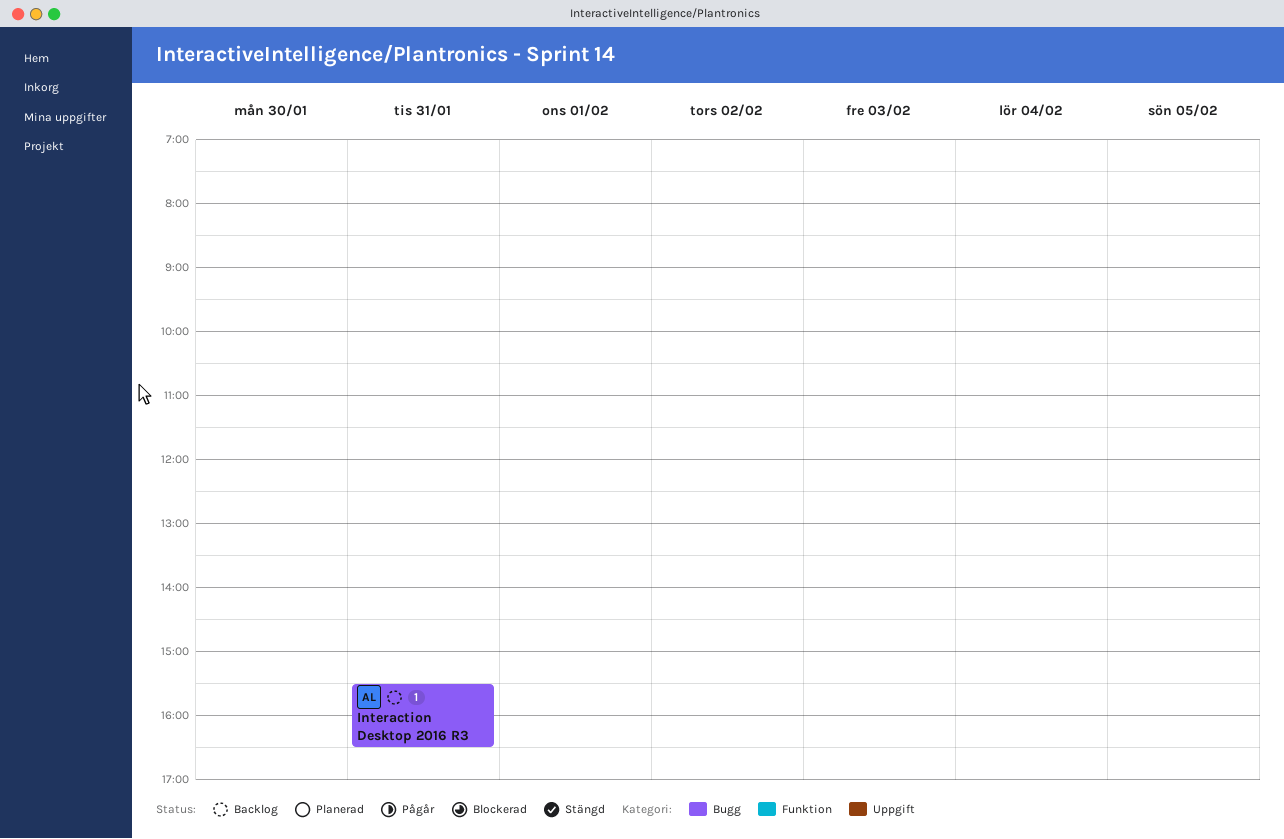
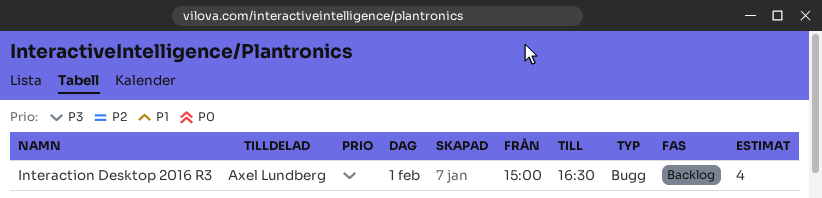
Interaction Desktop 2016 R3, estimate: 1 -> 4
Interaction Desktop 2016 R3, day: Jan 31 -> Feb 1
Interaction Desktop 2016 R3, begins: 15:30 -> 15:00

